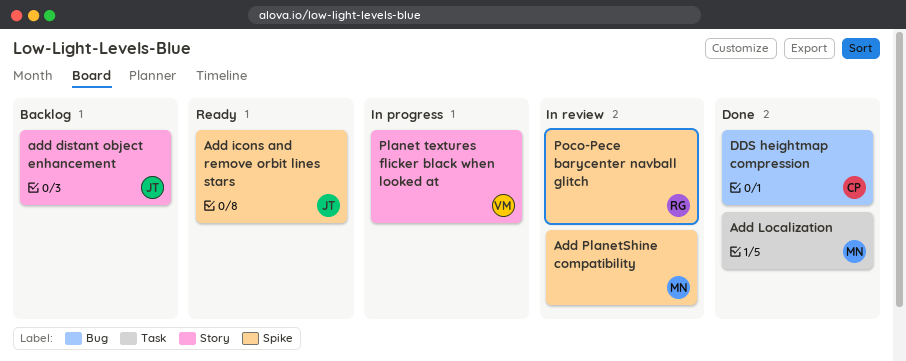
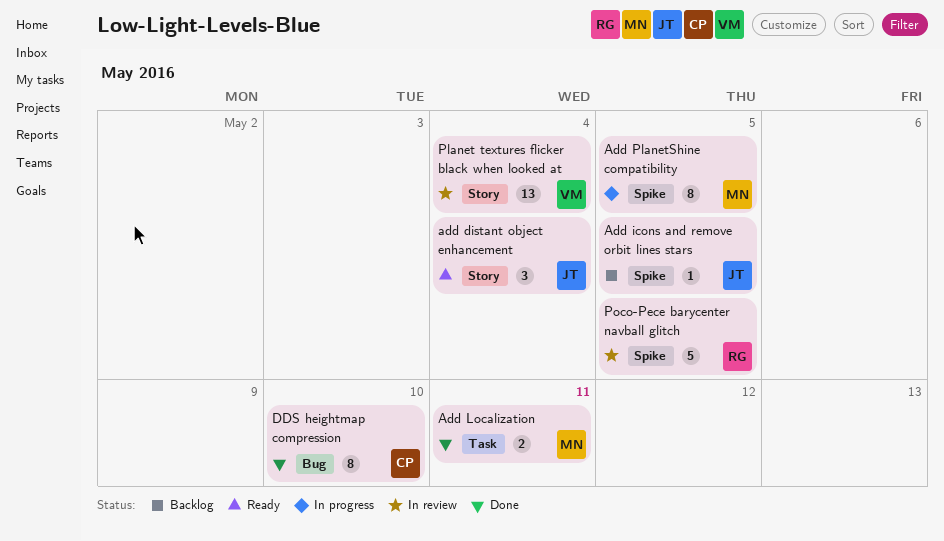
add distant object enhancement, status: Backlog -> Ready
Add icons and remove orbit lines stars, status: Ready -> Backlog
Add PlanetShine compatibility, status: In review -> In progress
Planet textures flicker black when looked at, status: In progress -> In review

